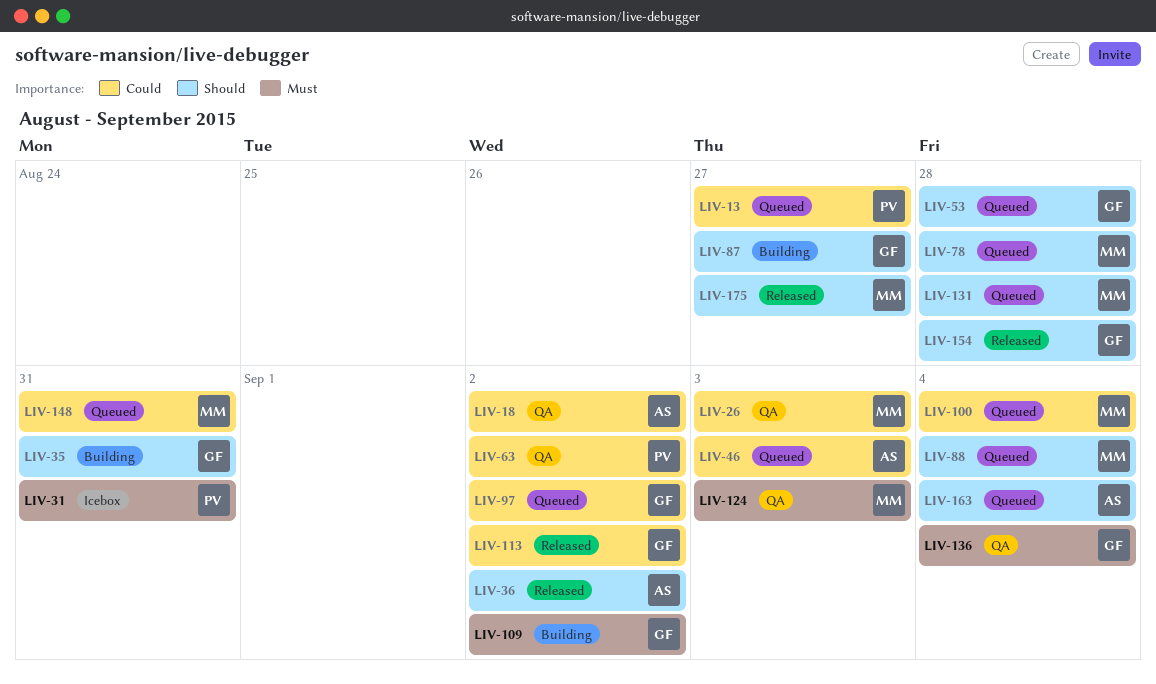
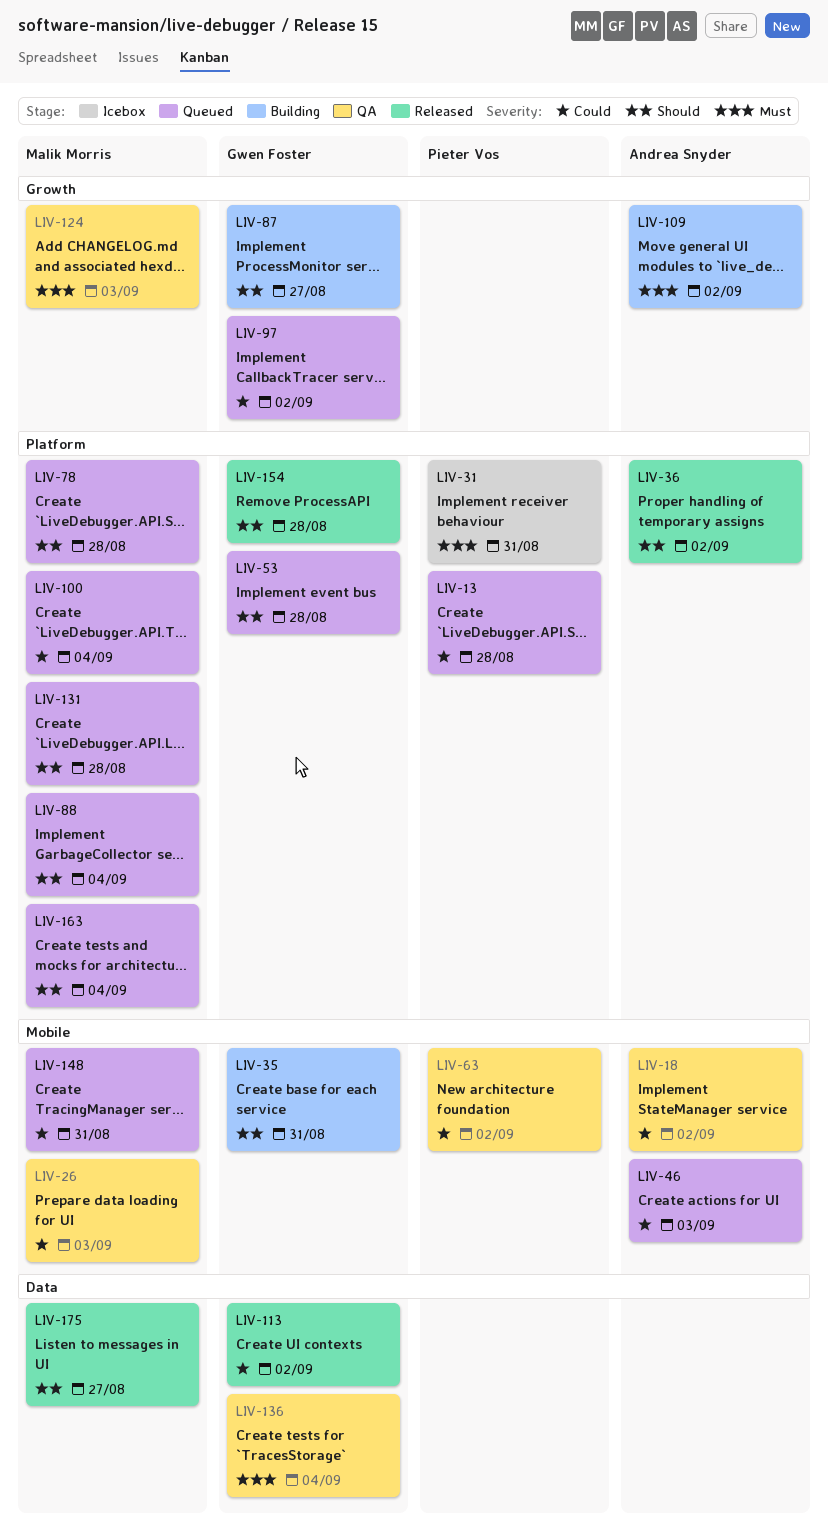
LIV-13, due: Aug 27 -> Aug 28
LIV-109, owner: Gwen Foster -> Andrea Snyder
LIV-163, owner: Andrea Snyder -> Malik Morris

